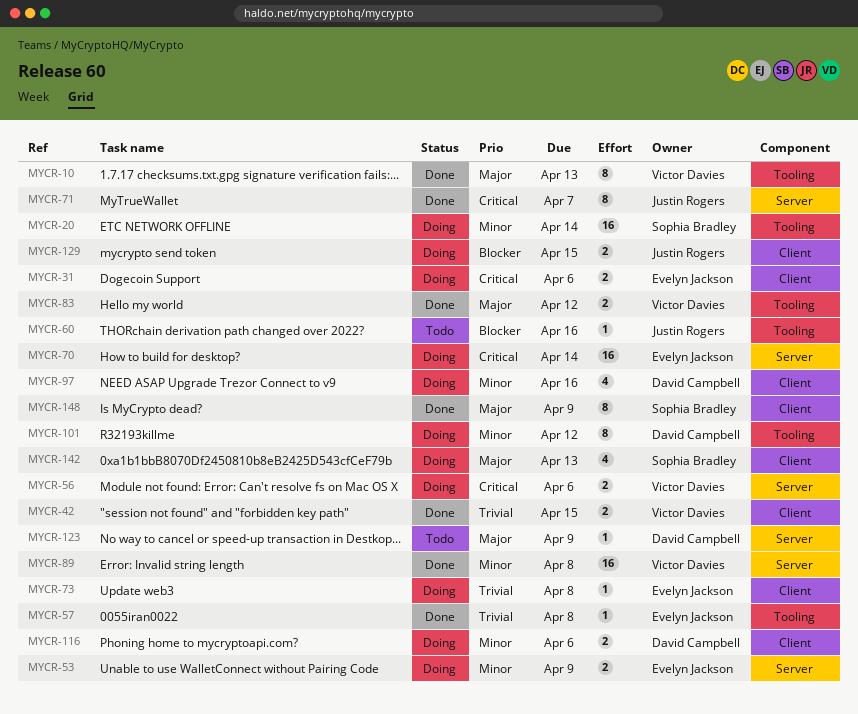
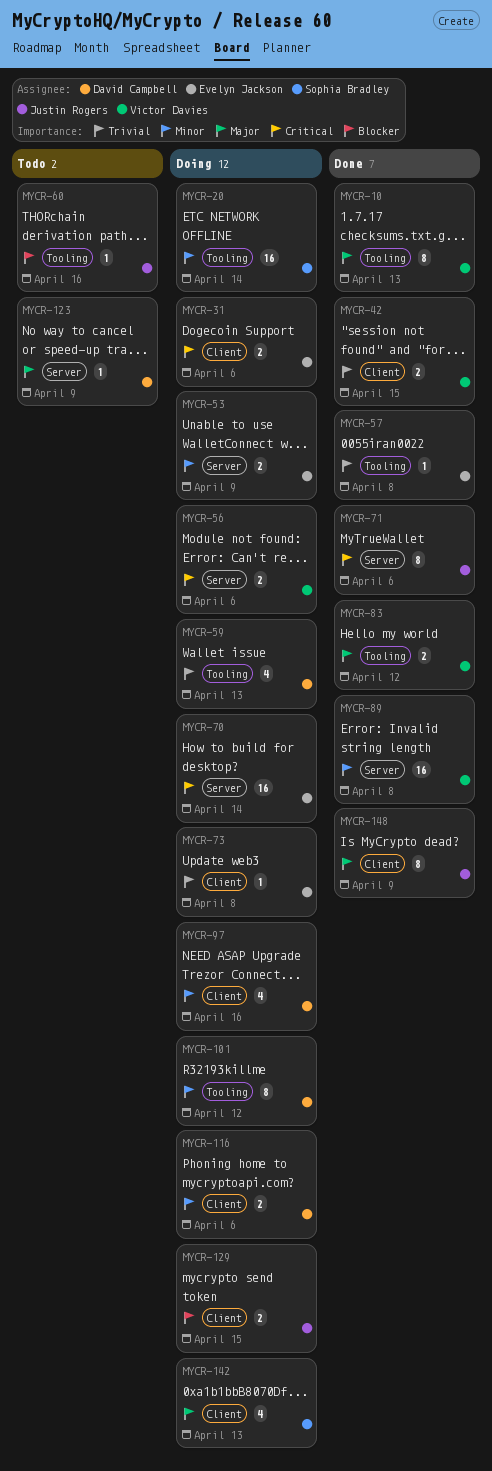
MYCR-59: none -> present
MYCR-71, due: Apr 7 -> Apr 6
MYCR-148, owner: Sophia Bradley -> Justin Rogers

